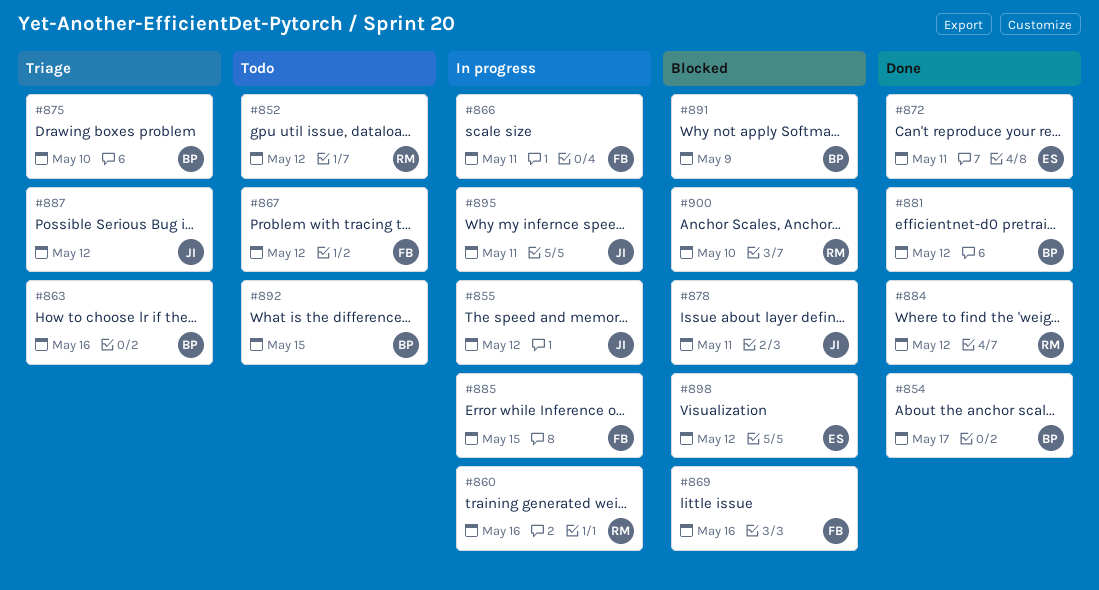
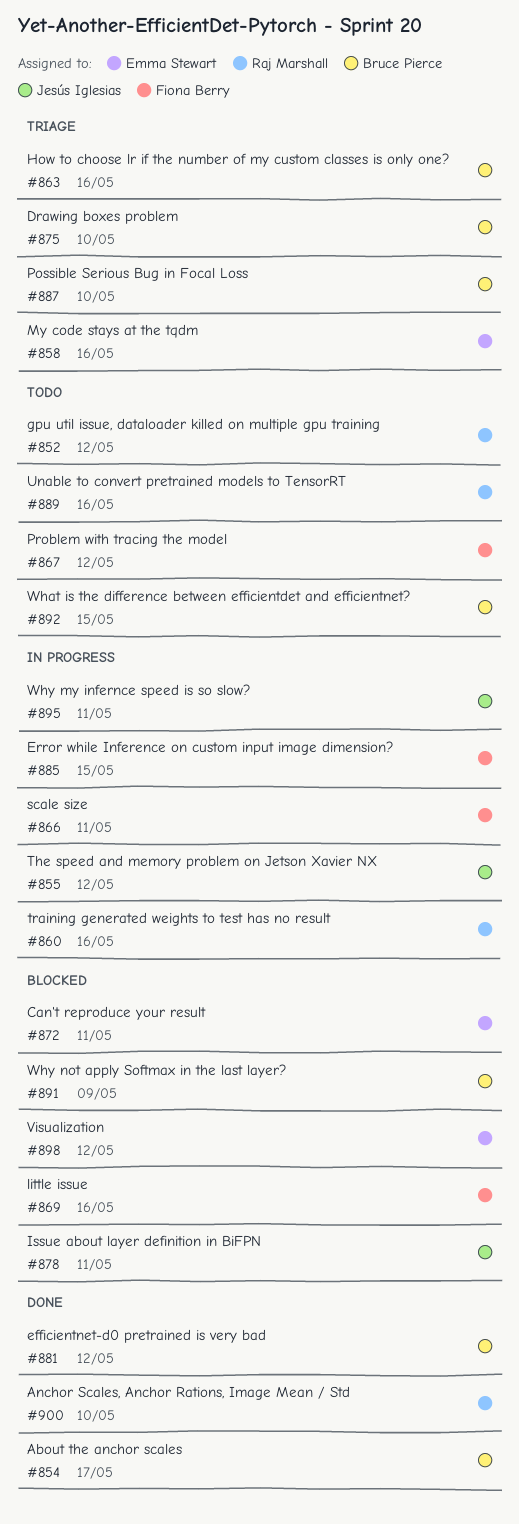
#858: none -> present
#872, status: Done -> Blocked
#884: present -> none
#887, owner: Jesús Iglesias -> Bruce Pierce
#887, due: May 12 -> May 10
#889: none -> present
#900, status: Blocked -> Done

